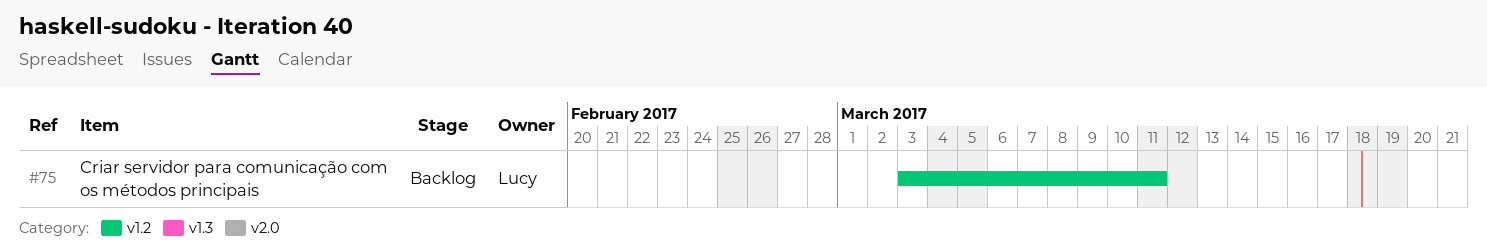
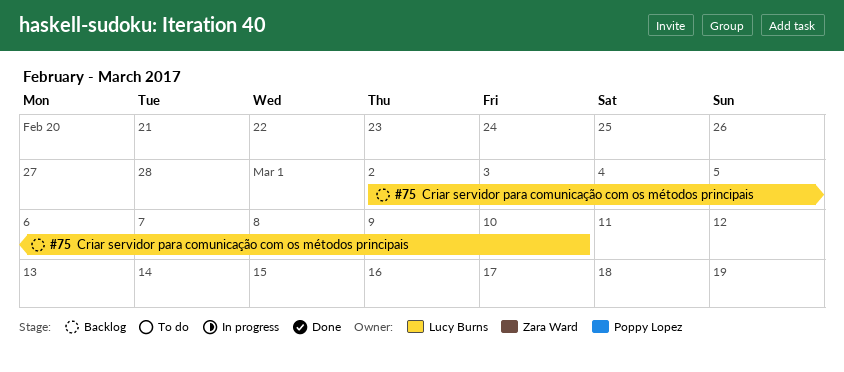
#75, start: Mar 3 -> Mar 2
#75, due: Mar 11 -> Mar 10

